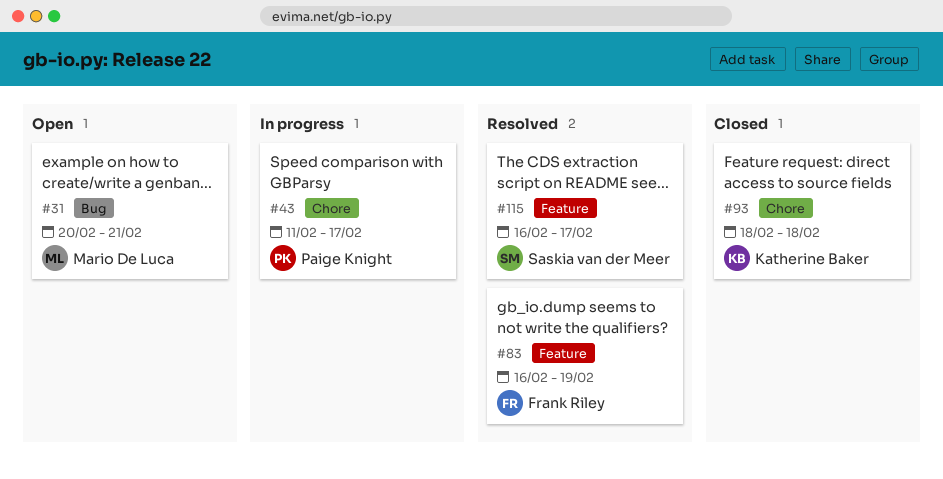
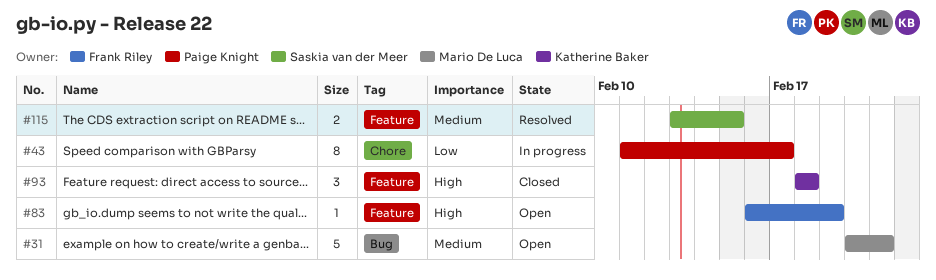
#83, status: Resolved -> Open
#93, label: Chore -> Feature
#115, start: Feb 16 -> Feb 13
#115, due: Feb 17 -> Feb 15

